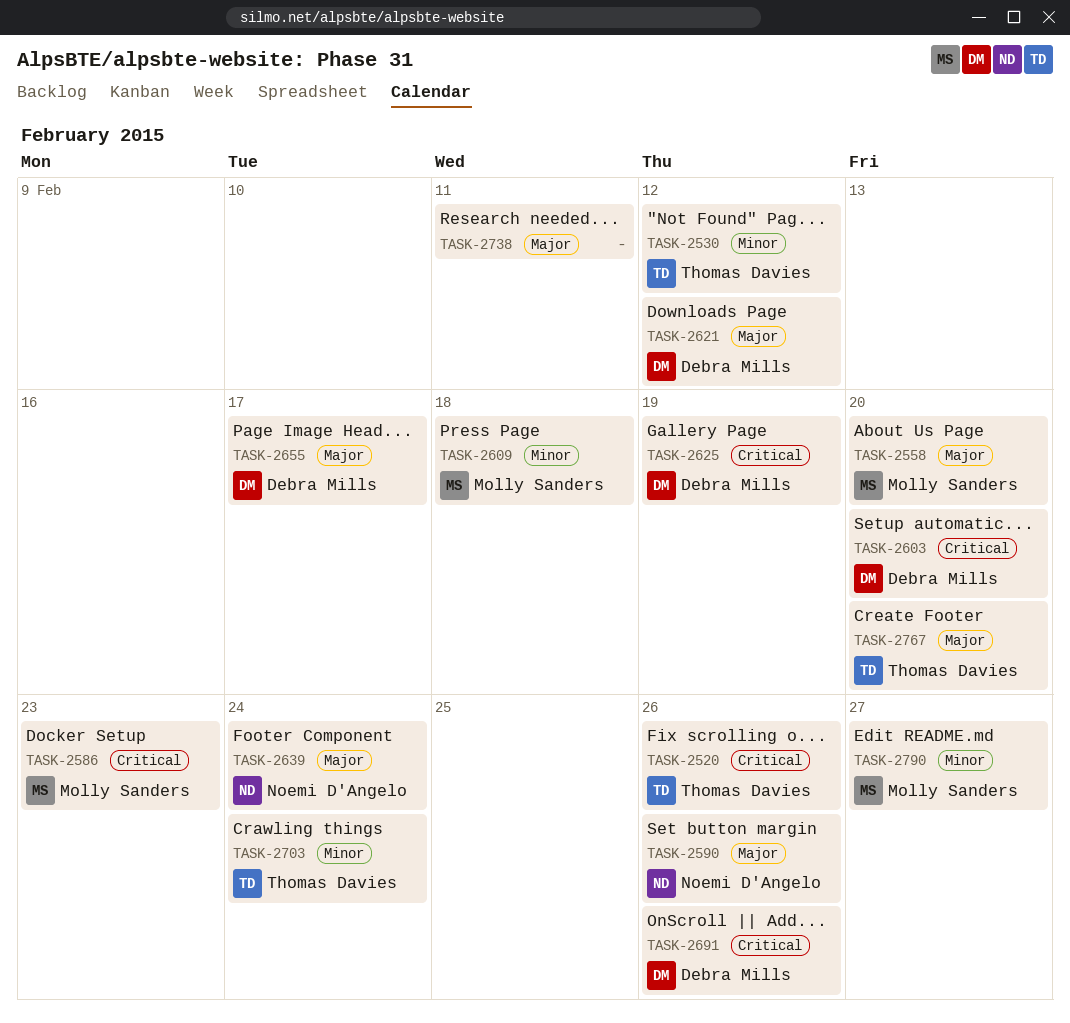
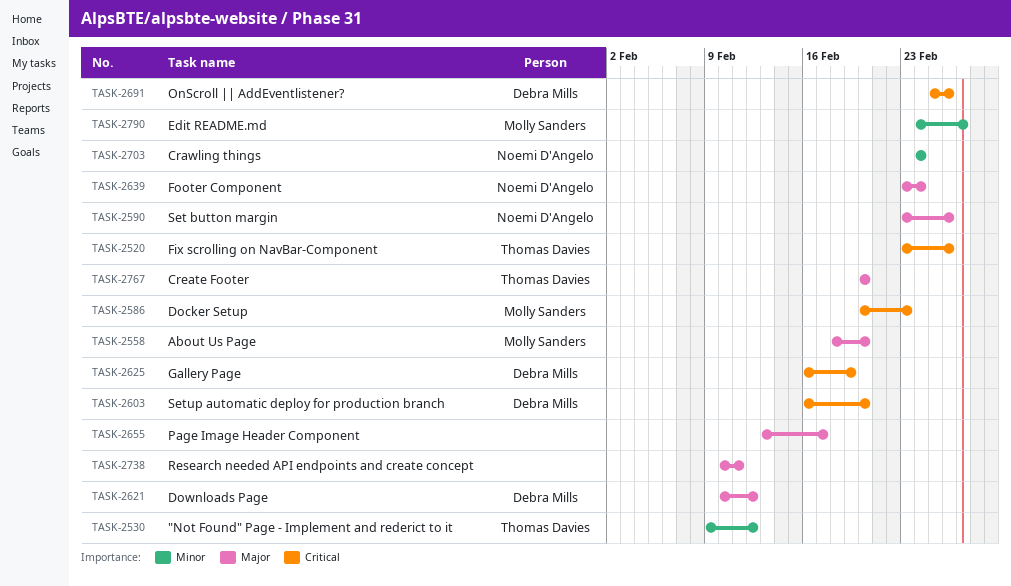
TASK-2609: present -> none
TASK-2655, owner: Debra Mills -> none
TASK-2703, owner: Thomas Davies -> Noemi D'Angelo

